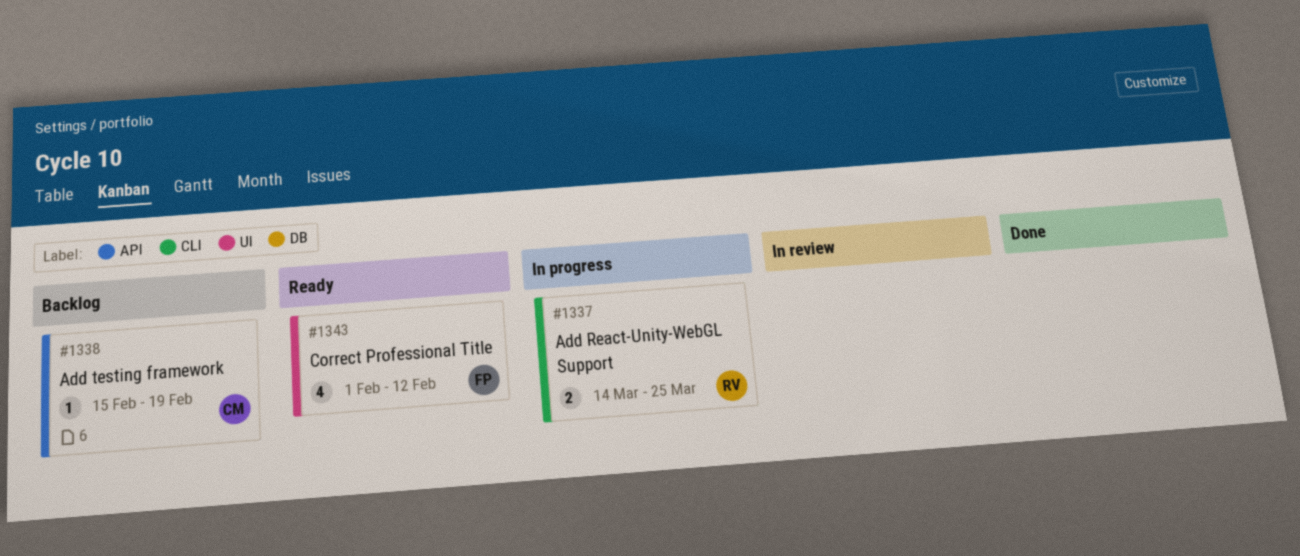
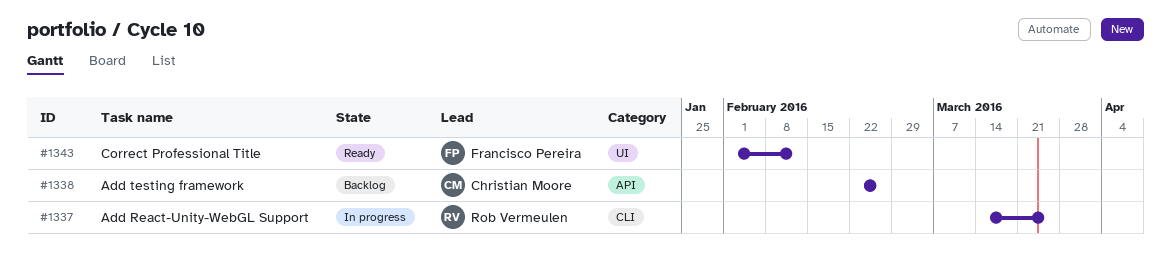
#1338, start: Feb 15 -> Feb 22
#1338, due: Feb 19 -> Feb 26

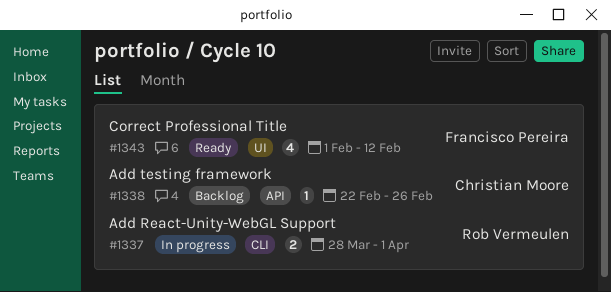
#1337, start: Mar 14 -> Mar 28
#1337, due: Mar 25 -> Apr 1

